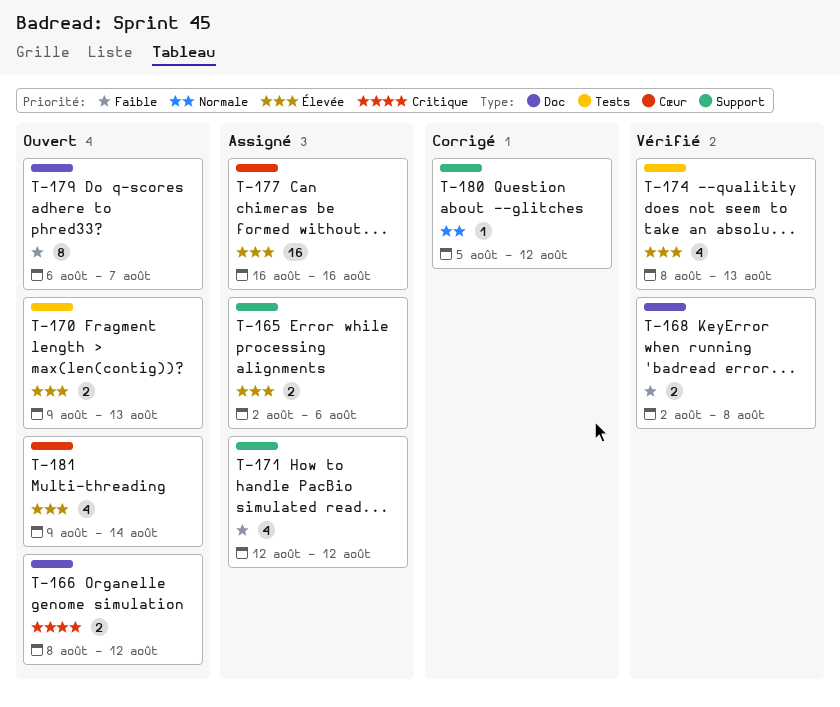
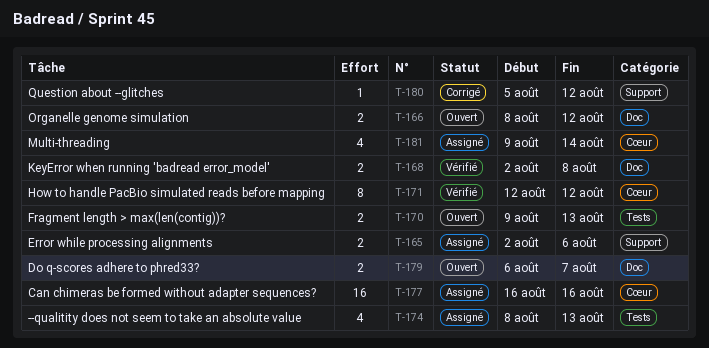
T-171, status: Assigné -> Vérifié
T-171, label: Support -> Cœur
T-171, estimate: 4 -> 8
T-174, status: Vérifié -> Assigné
T-179, estimate: 8 -> 2
T-181, status: Ouvert -> Assigné

